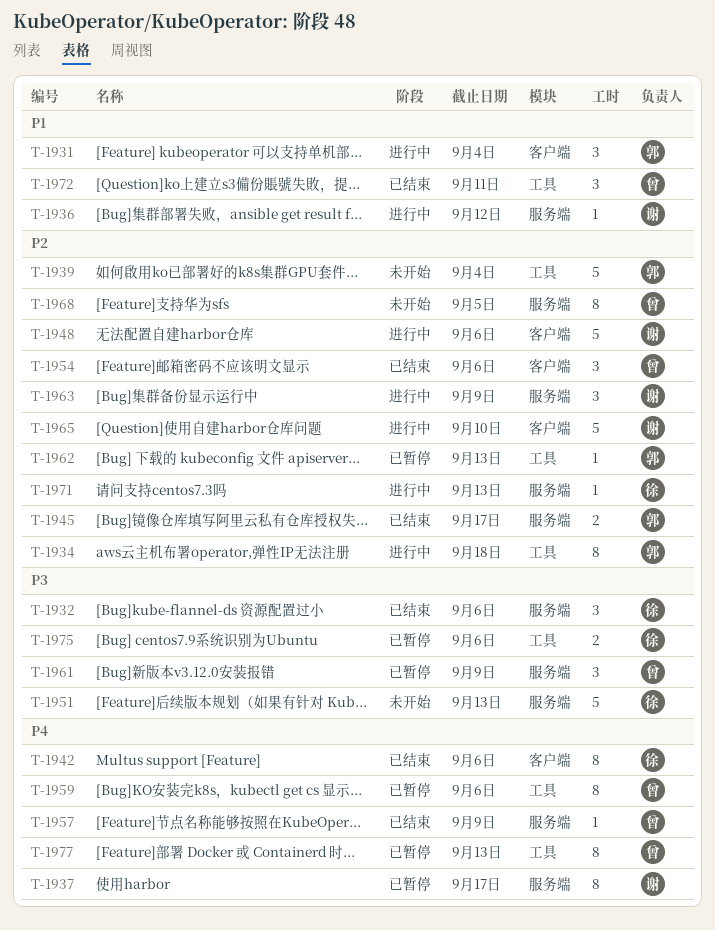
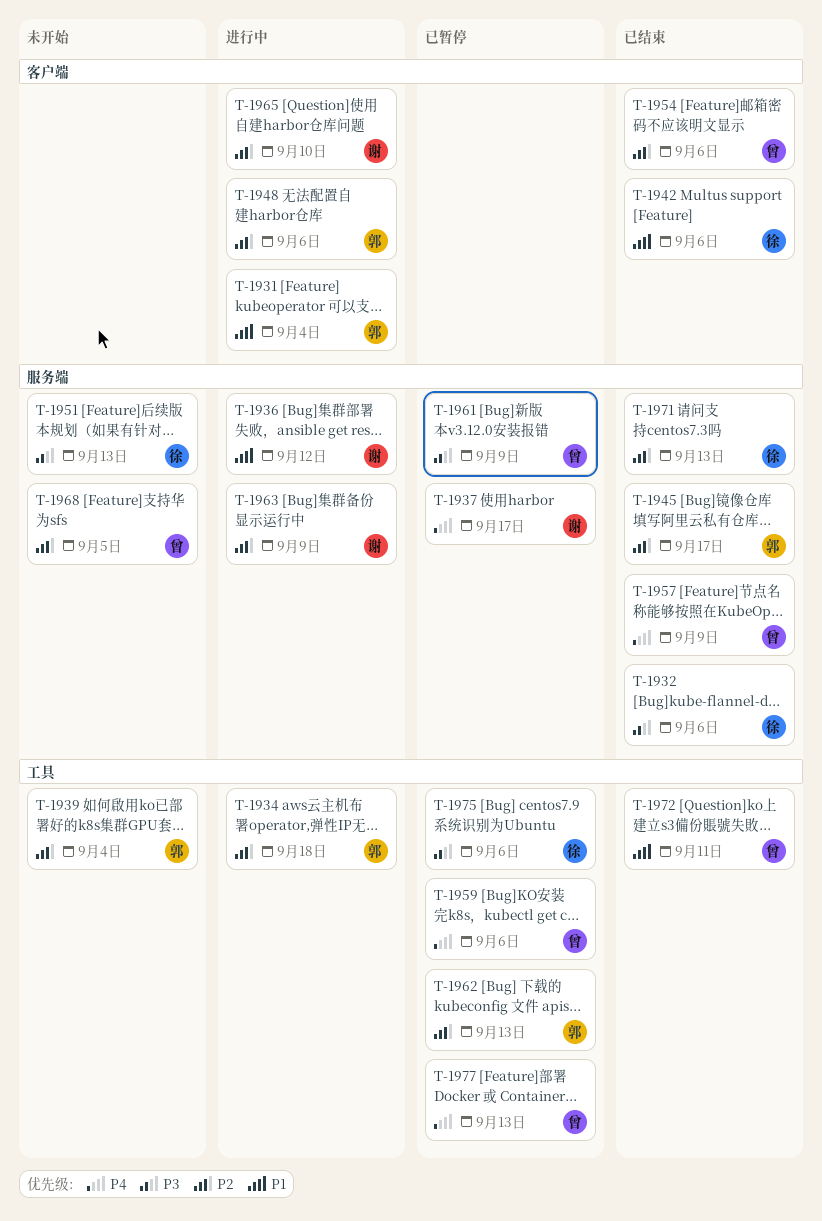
T-1942, priority: P4 -> P1
T-1948, owner: 谢 -> 郭
T-1971, status: 进行中 -> 已结束

